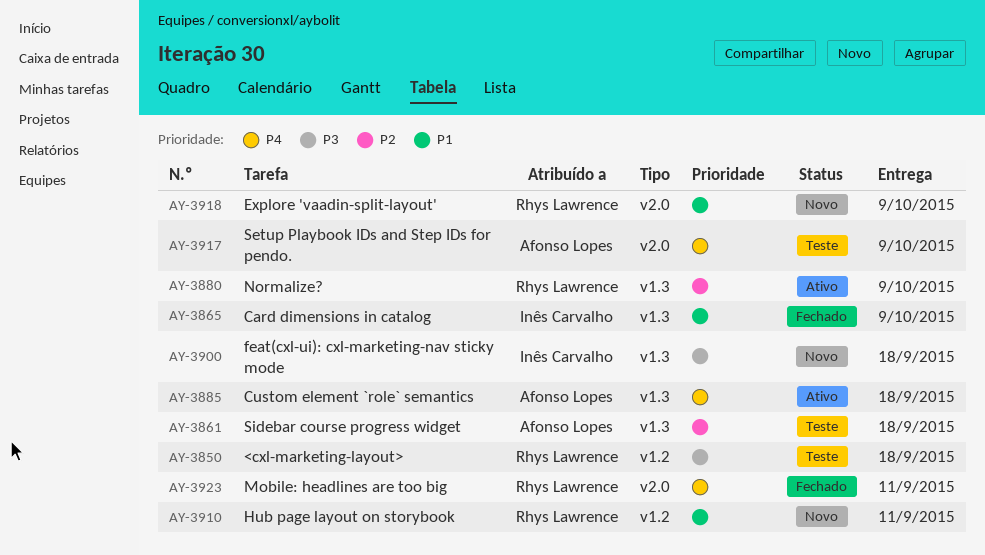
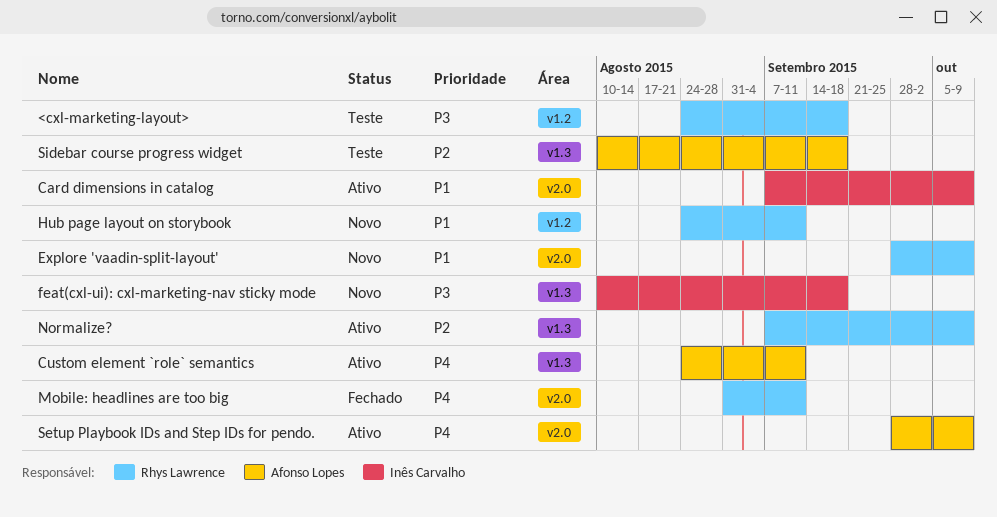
Card dimensions in catalog, status: Fechado -> Ativo
Card dimensions in catalog, label: v1.3 -> v2.0
Custom element `role` semantics, due: Sep 18 -> Sep 11
Setup Playbook IDs and Step IDs for pendo., status: Teste -> Ativo

